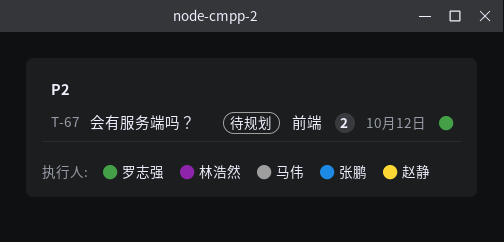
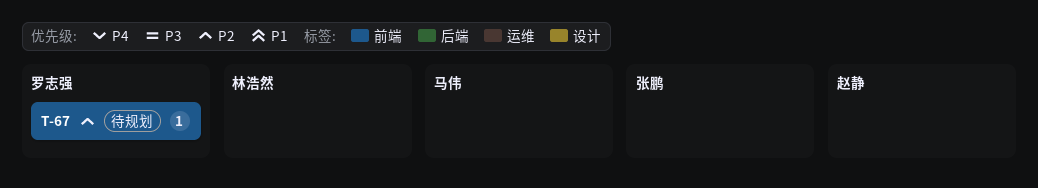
T-67, estimate: 2 -> 1

